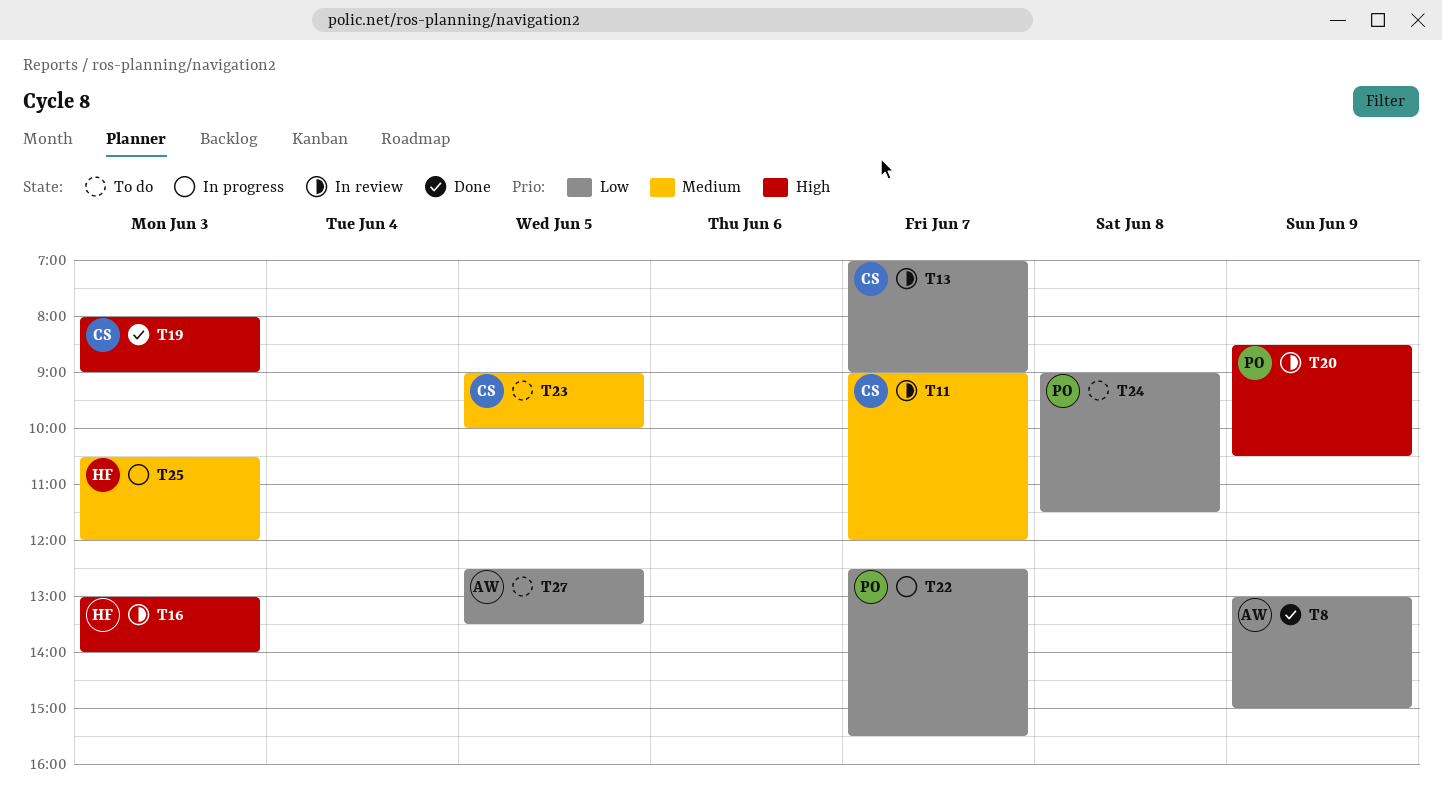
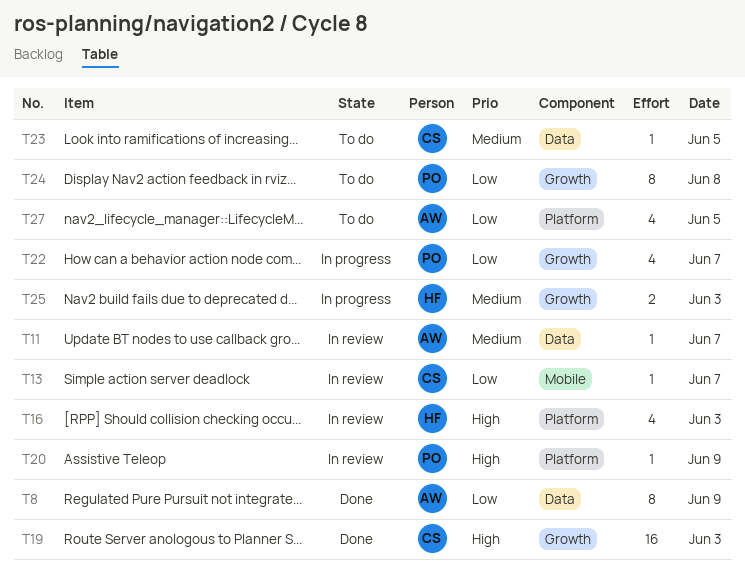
T11, owner: CS -> AW

